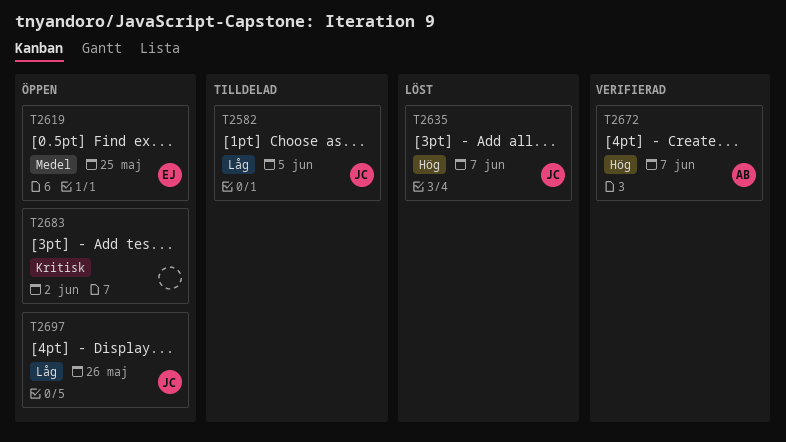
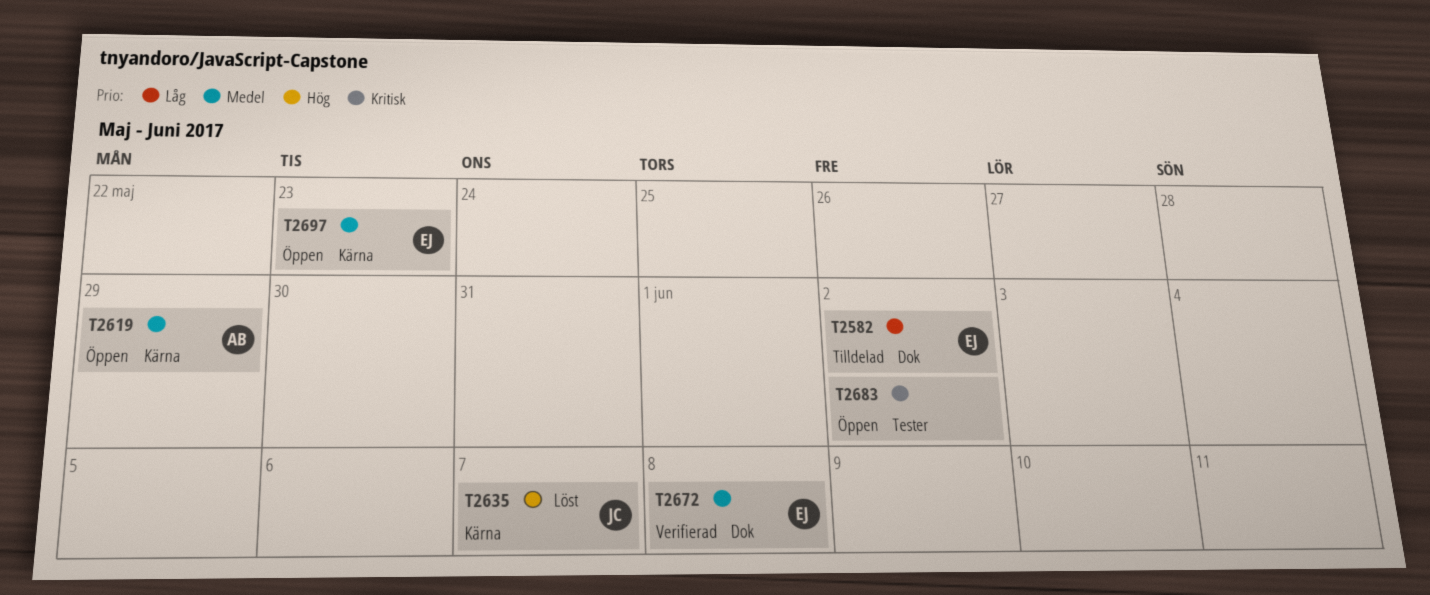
T2582, owner: JC -> EJ
T2582, due: Jun 5 -> Jun 2
T2619, owner: EJ -> AB
T2619, due: May 25 -> May 29
T2672, owner: AB -> EJ
T2672, priority: Hög -> Medel
T2672, due: Jun 7 -> Jun 8
T2697, owner: JC -> EJ
T2697, priority: Låg -> Medel
T2697, due: May 26 -> May 23

